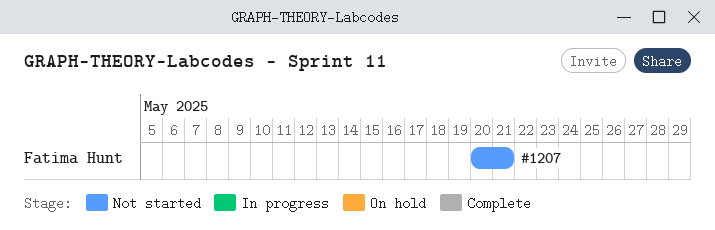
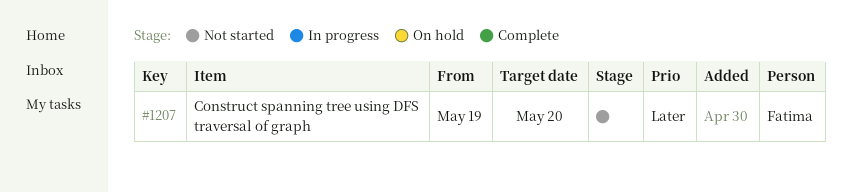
#1207, start: May 20 -> May 19
#1207, due: May 21 -> May 20

